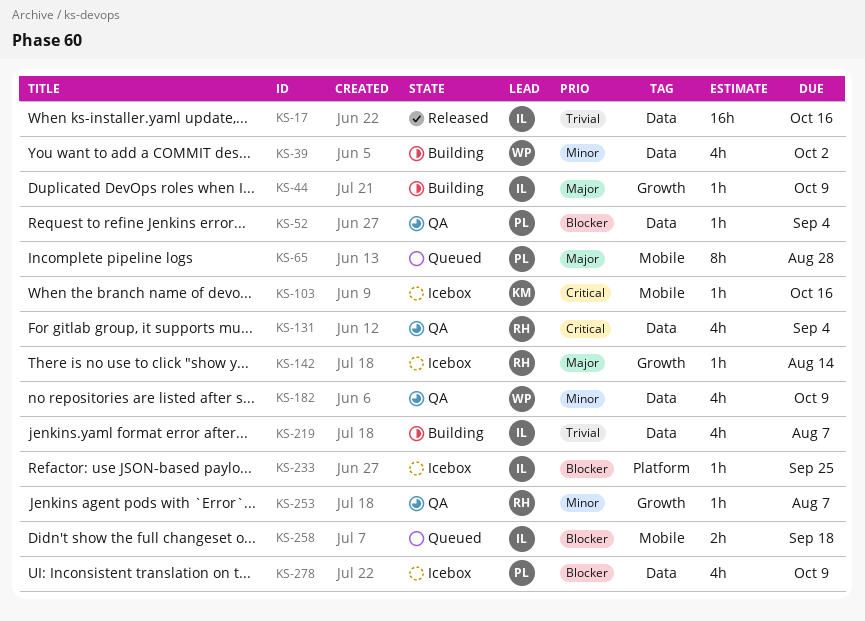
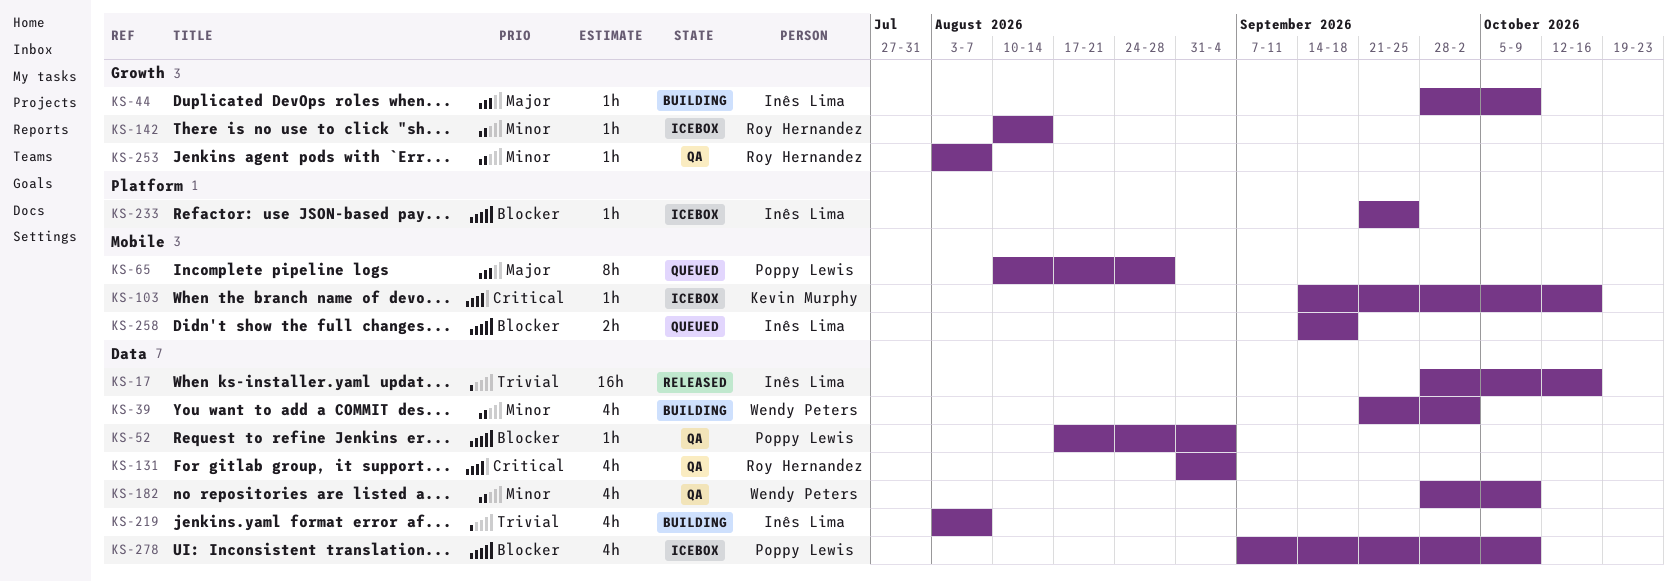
KS-142, priority: Major -> Minor

